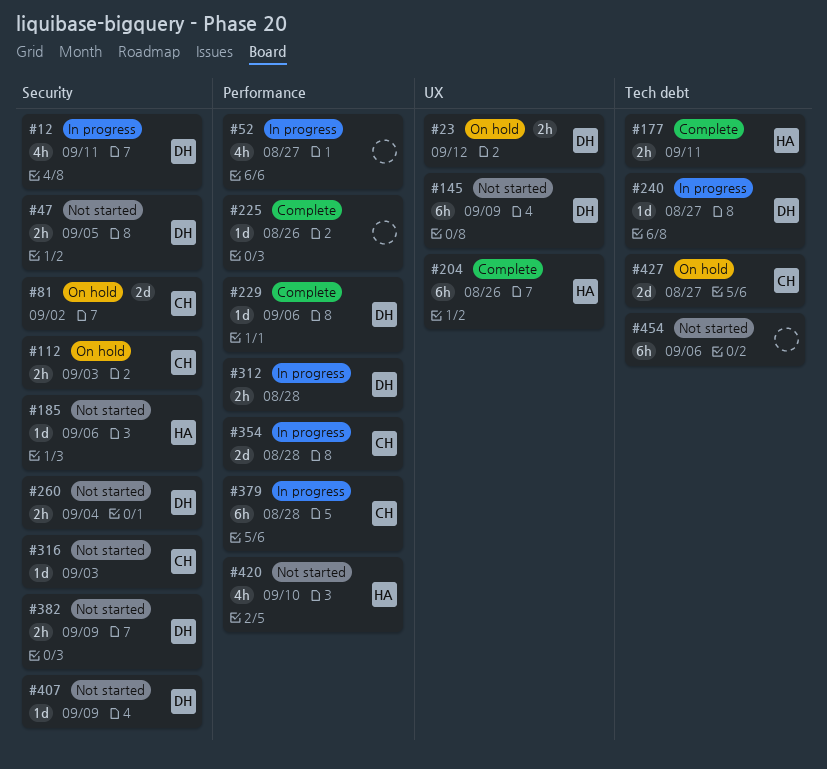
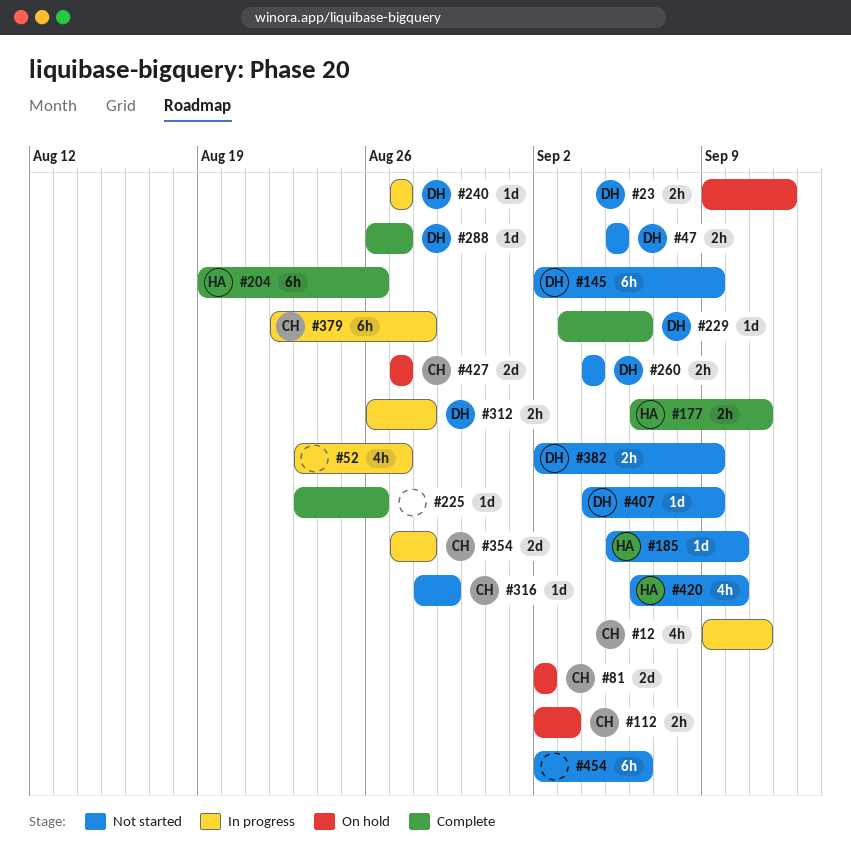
#12, owner: DH -> CH
#185, due: Sep 6 -> Sep 10
#288: none -> present
#316, due: Sep 3 -> Aug 29

